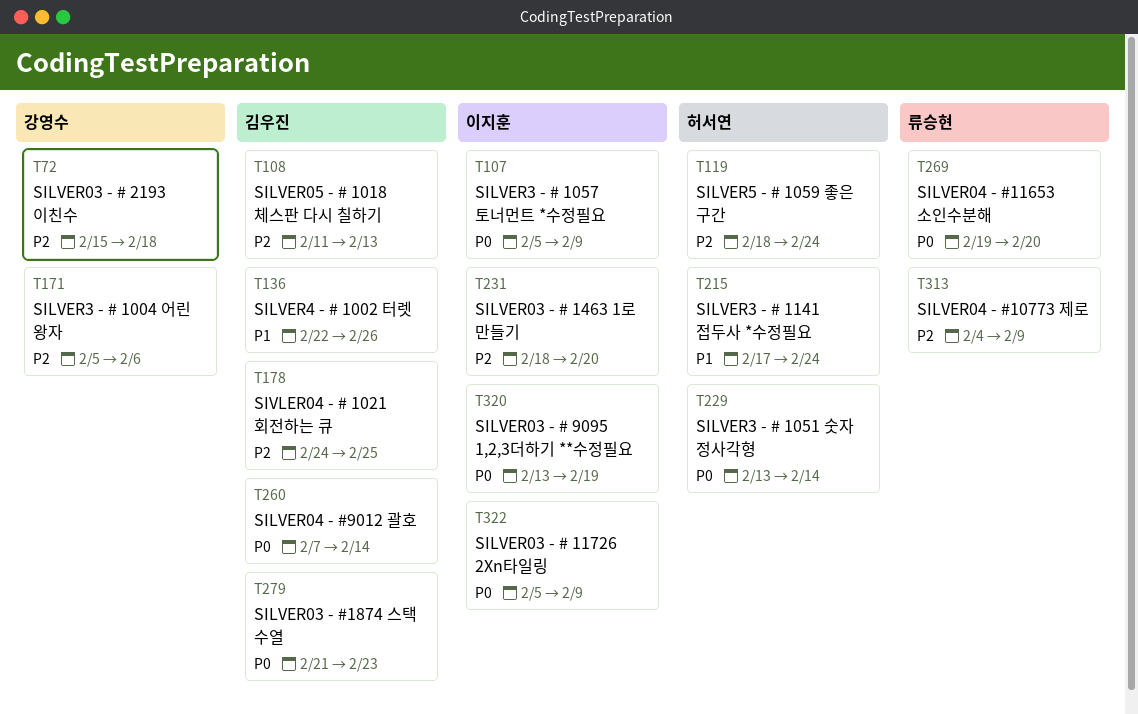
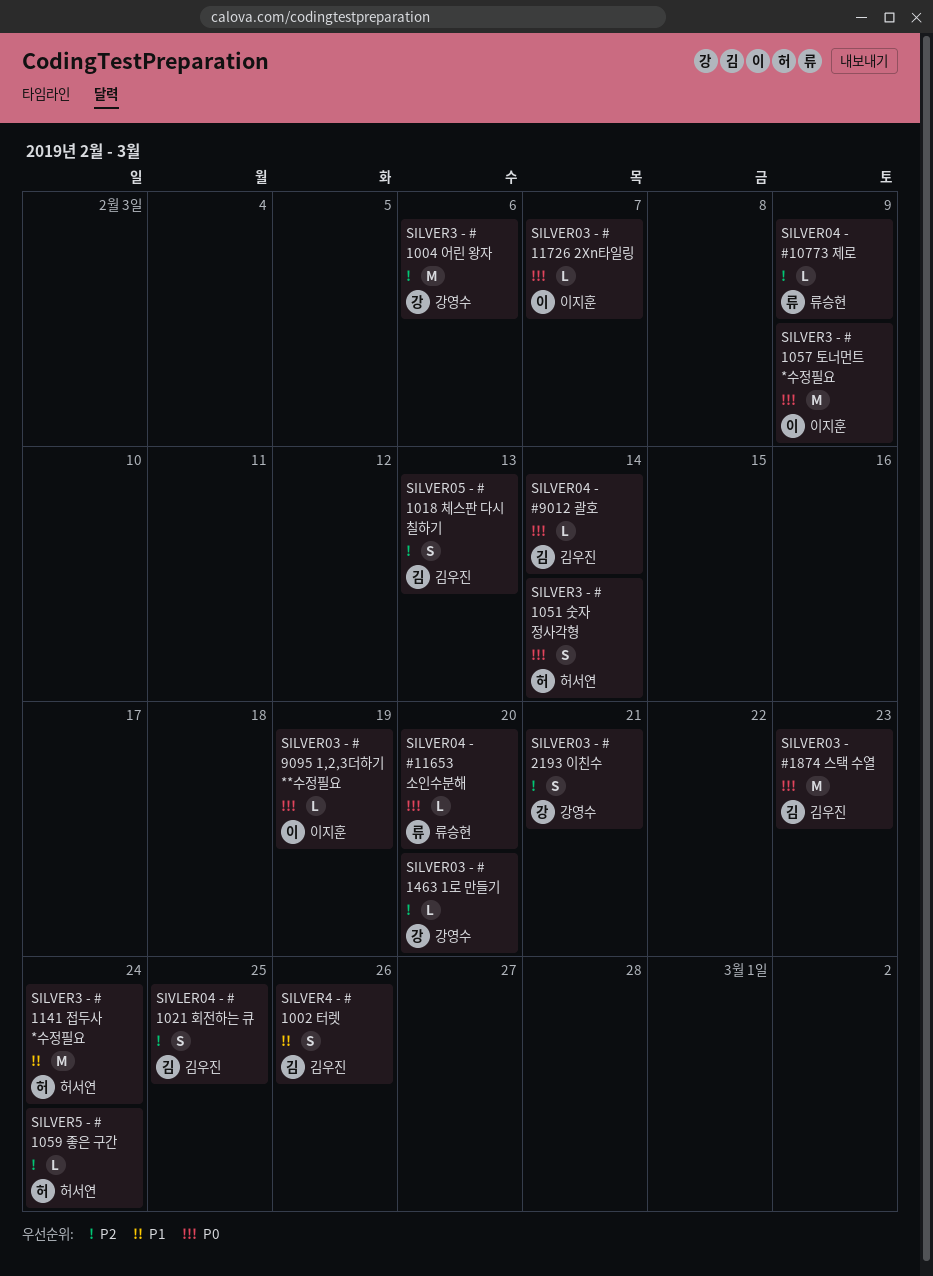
SILVER03 - # 11726 2Xn타일링, due: Feb 9 -> Feb 7
SILVER03 - # 1463 1로 만들기, owner: 이지훈 -> 강영수
SILVER03 - # 2193 이친수, due: Feb 18 -> Feb 21

